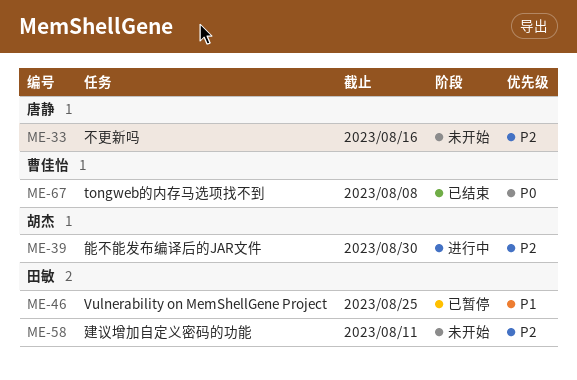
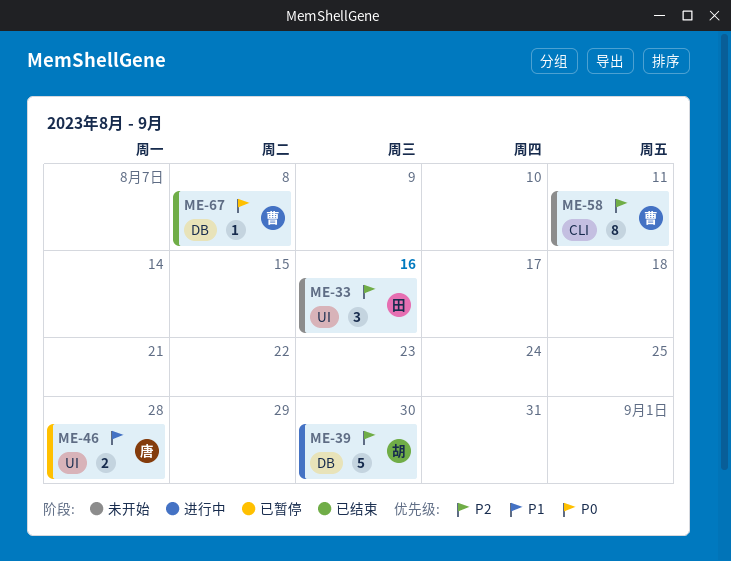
ME-33, owner: 唐静 -> 田敏
ME-46, owner: 田敏 -> 唐静
ME-46, due: Aug 25 -> Aug 28
ME-58, owner: 田敏 -> 曹佳怡

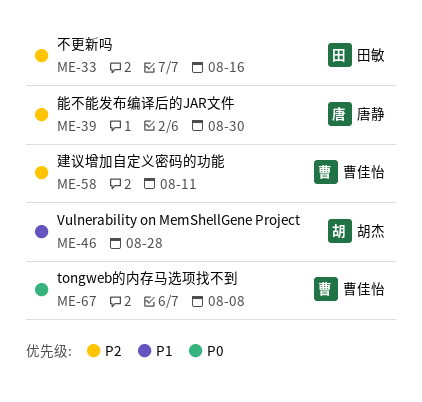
ME-39, owner: 胡杰 -> 唐静
ME-46, owner: 唐静 -> 胡杰

